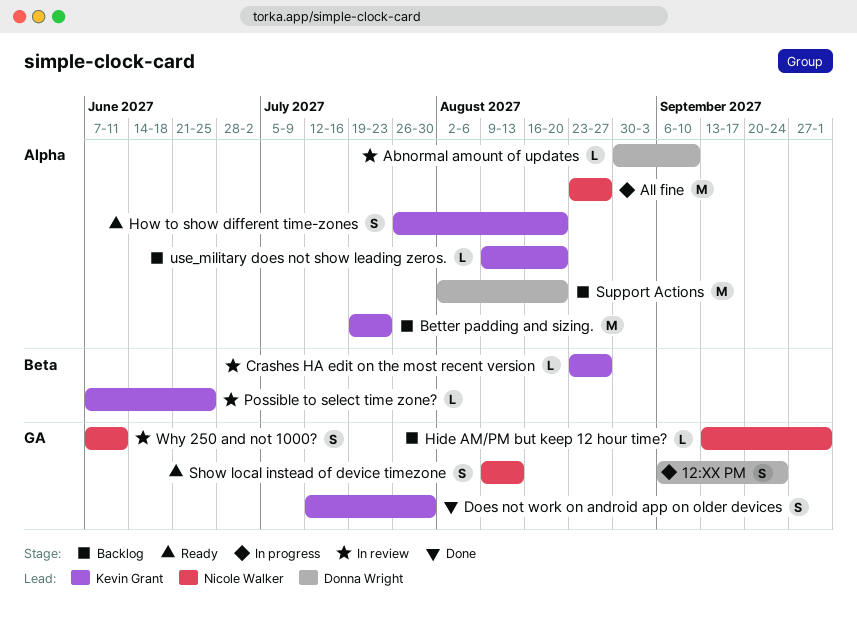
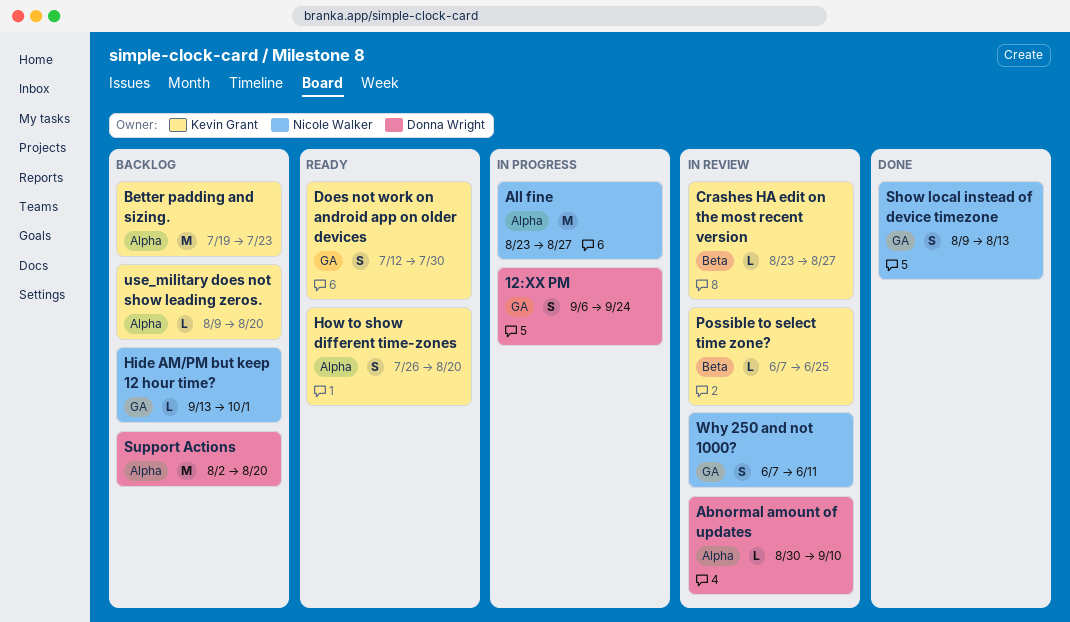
Does not work on android app on older devices, status: Done -> Ready
Show local instead of device timezone, status: Ready -> Done

